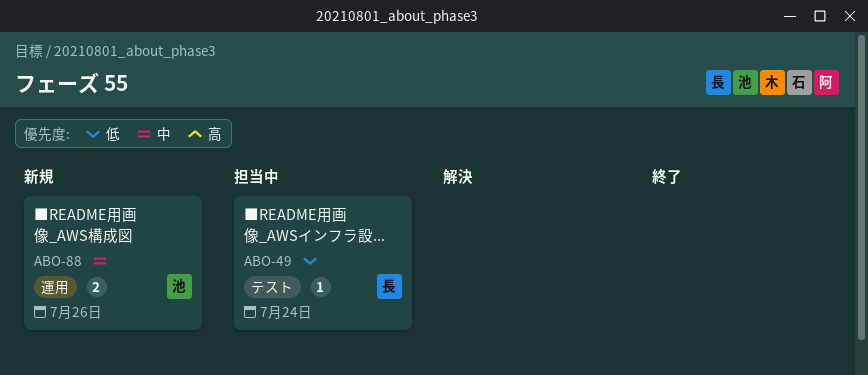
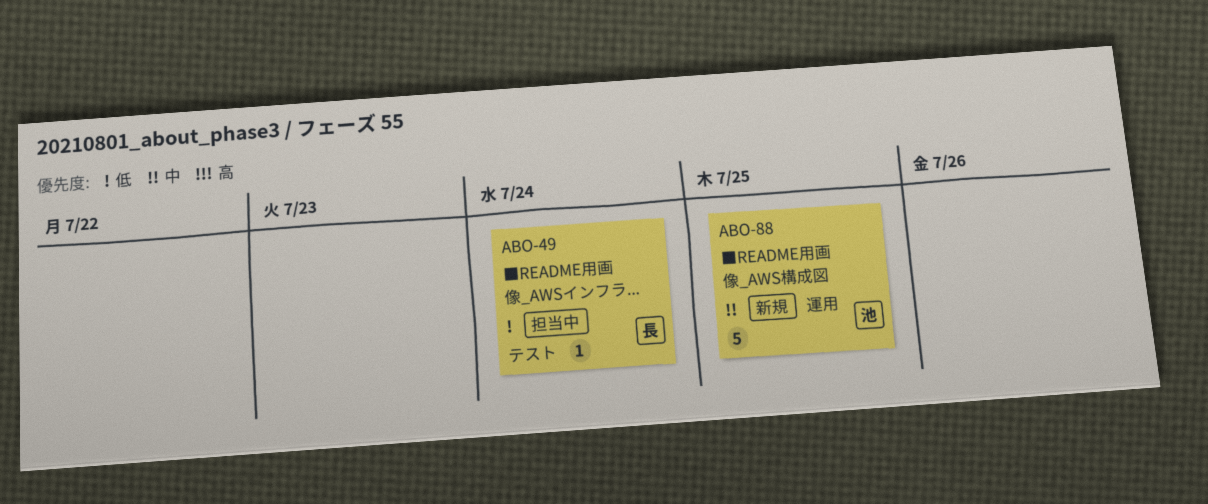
ABO-88, estimate: 2 -> 5
ABO-88, due: Jul 26 -> Jul 25

